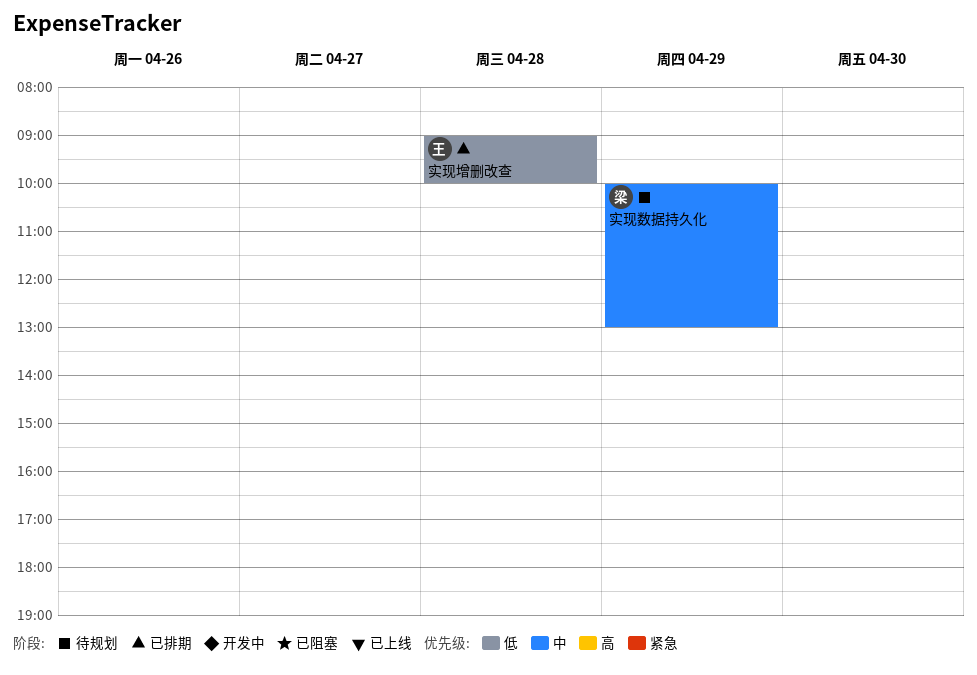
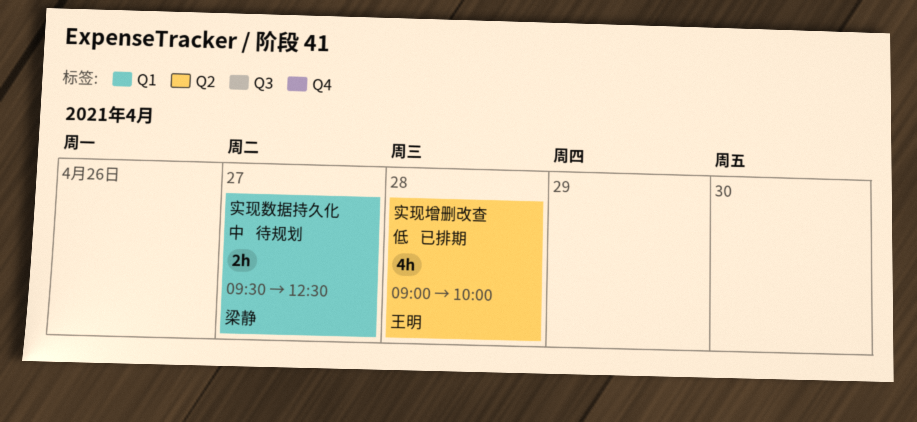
实现数据持久化, day: Apr 29 -> Apr 27
实现数据持久化, begins: 10:00 -> 09:30
实现数据持久化, ends: 13:00 -> 12:30

